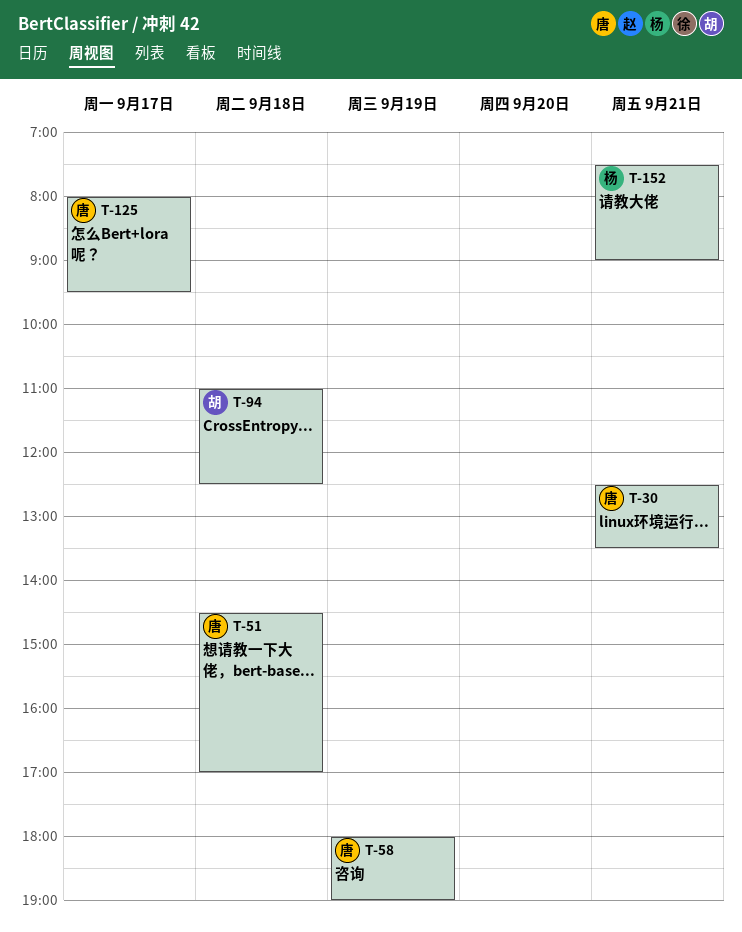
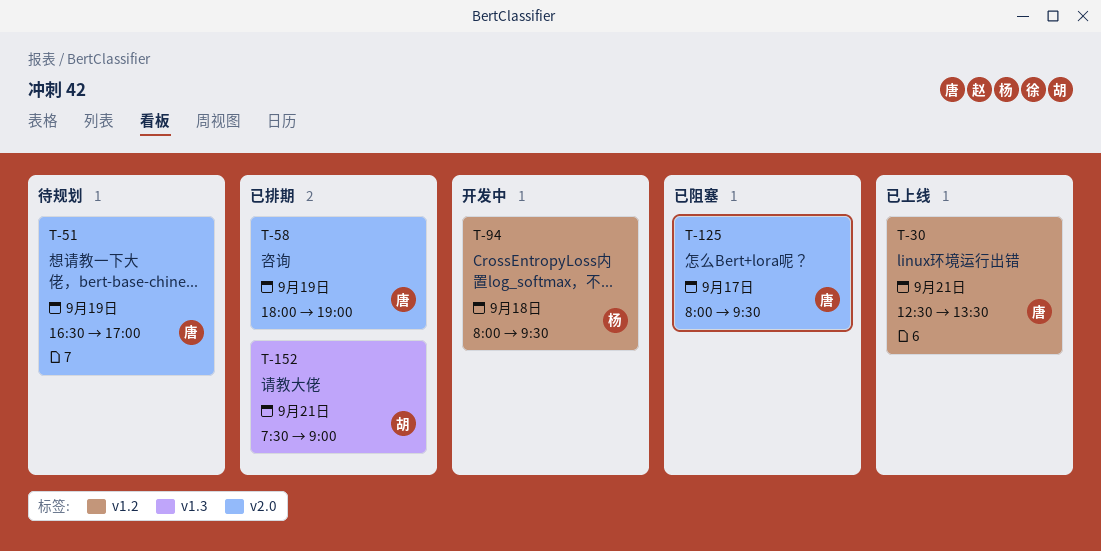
T-51, day: Sep 18 -> Sep 19
T-51, begins: 14:30 -> 16:30
T-94, owner: 胡 -> 杨
T-94, begins: 11:00 -> 08:00
T-94, ends: 12:30 -> 09:30
T-152, owner: 杨 -> 胡

